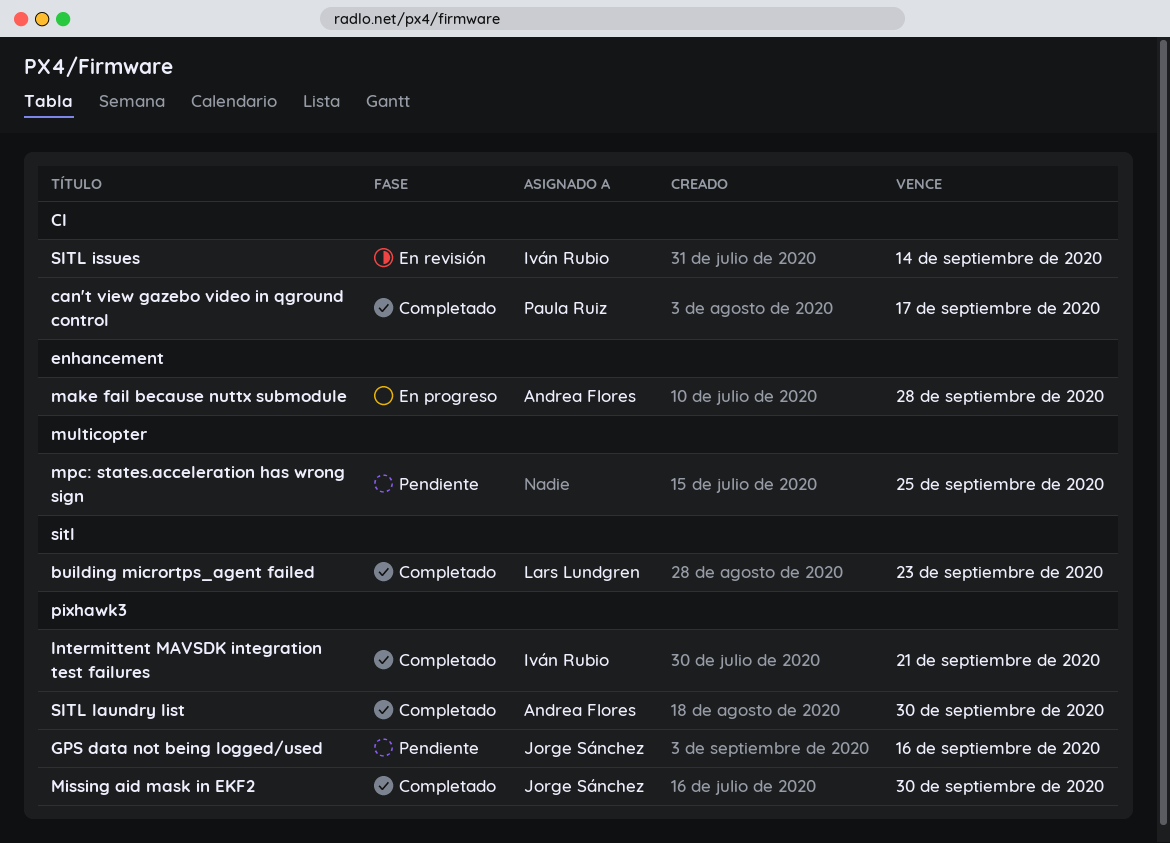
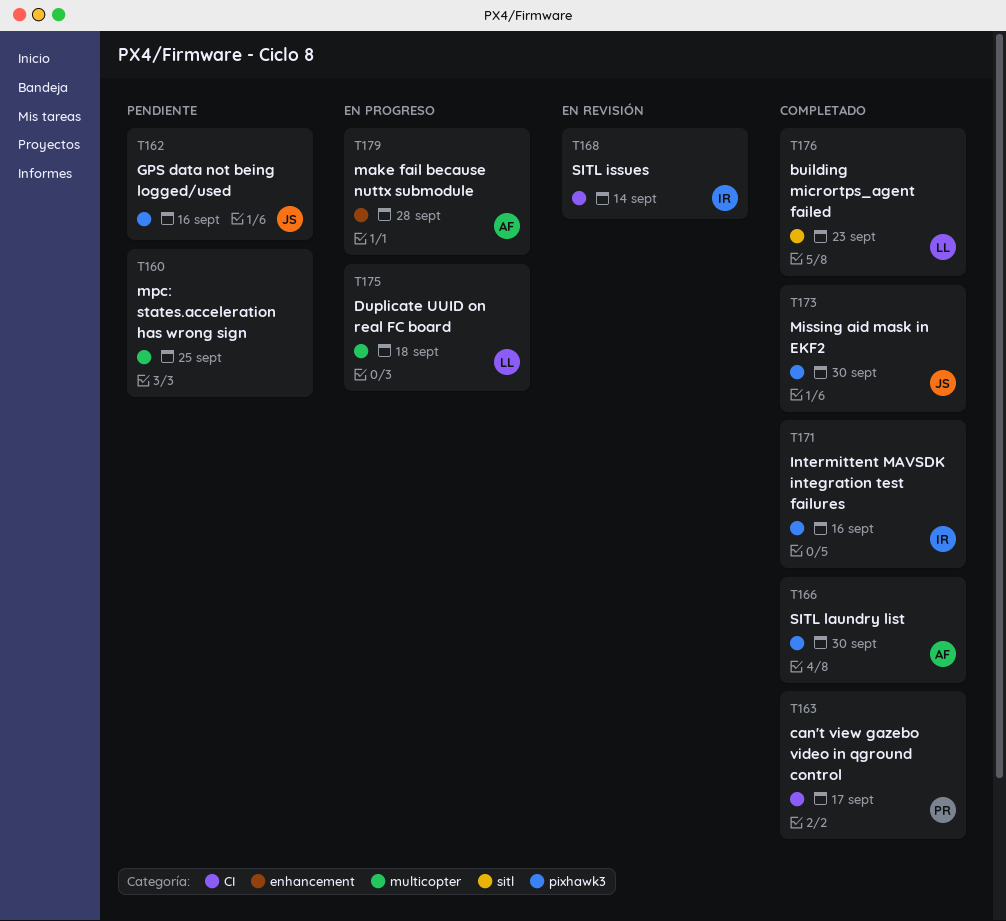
Duplicate UUID on real FC board: none -> present
Intermittent MAVSDK integration test failures, due: Sep 21 -> Sep 16

